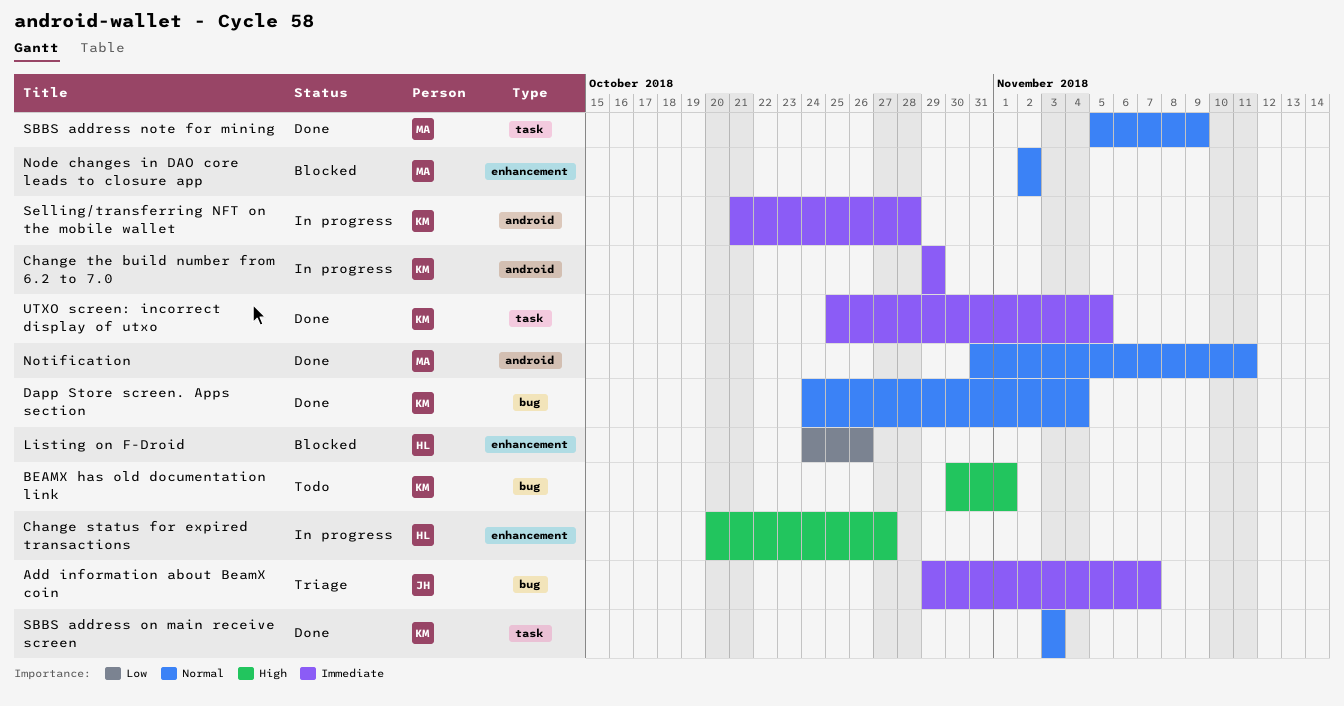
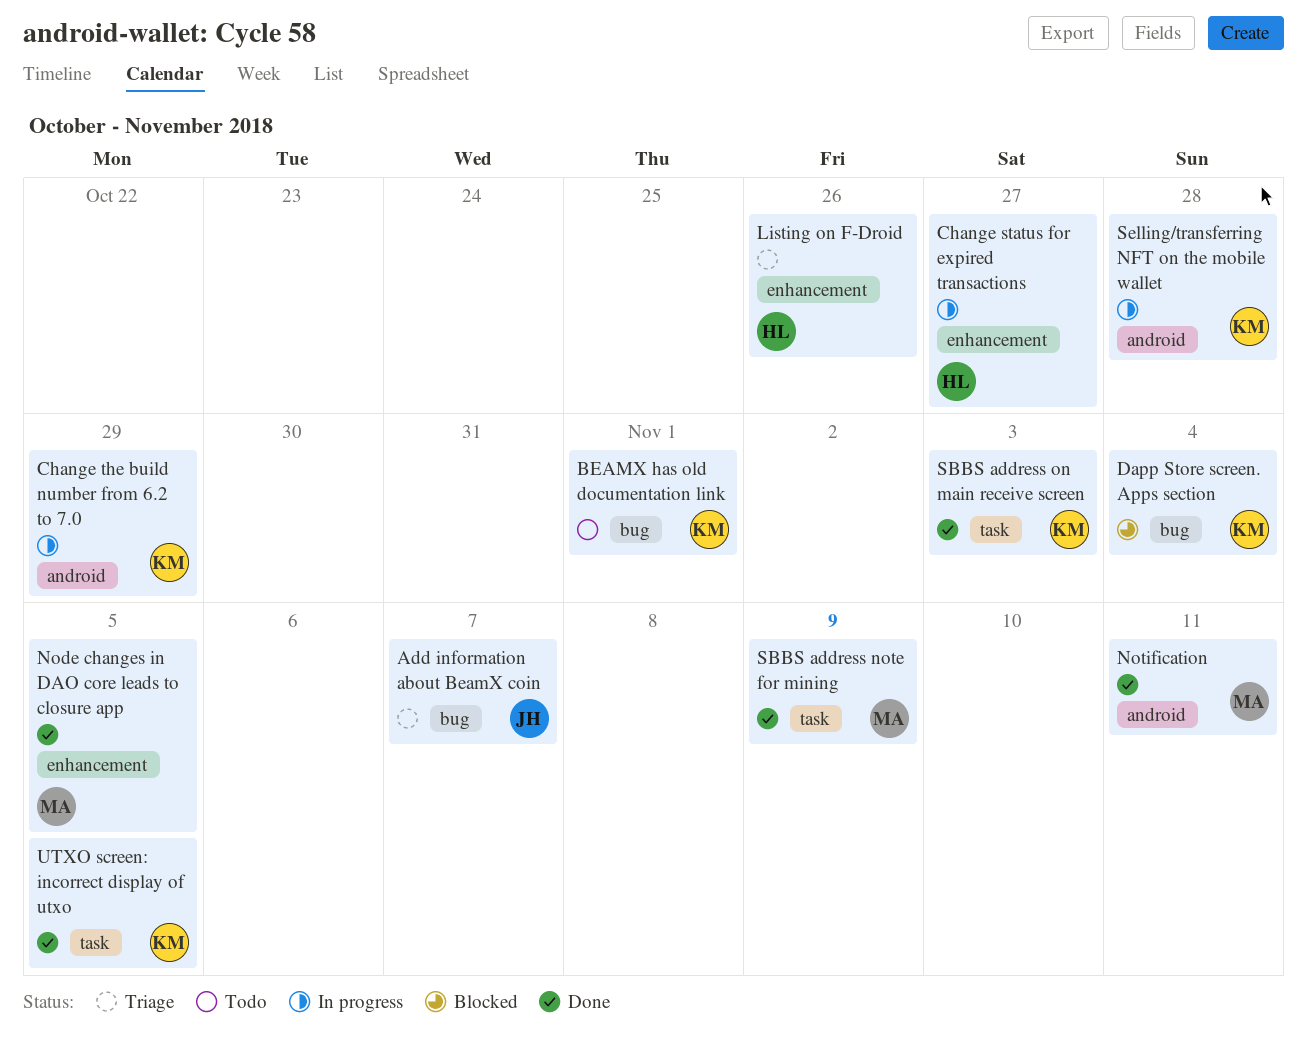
Dapp Store screen. Apps section, status: Done -> Blocked
Listing on F-Droid, status: Blocked -> Triage
Node changes in DAO core leads to closure app, status: Blocked -> Done
Node changes in DAO core leads to closure app, due: Nov 2 -> Nov 5

